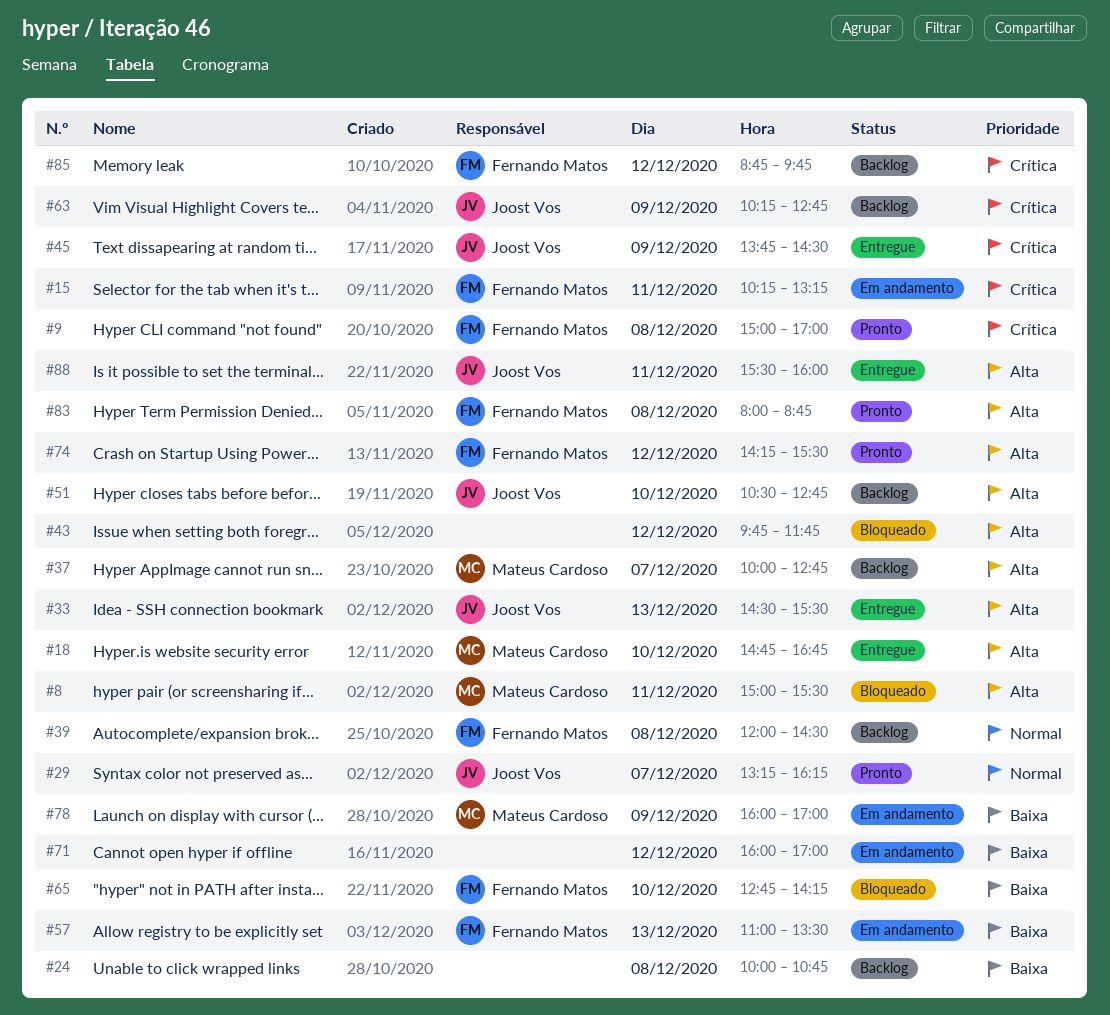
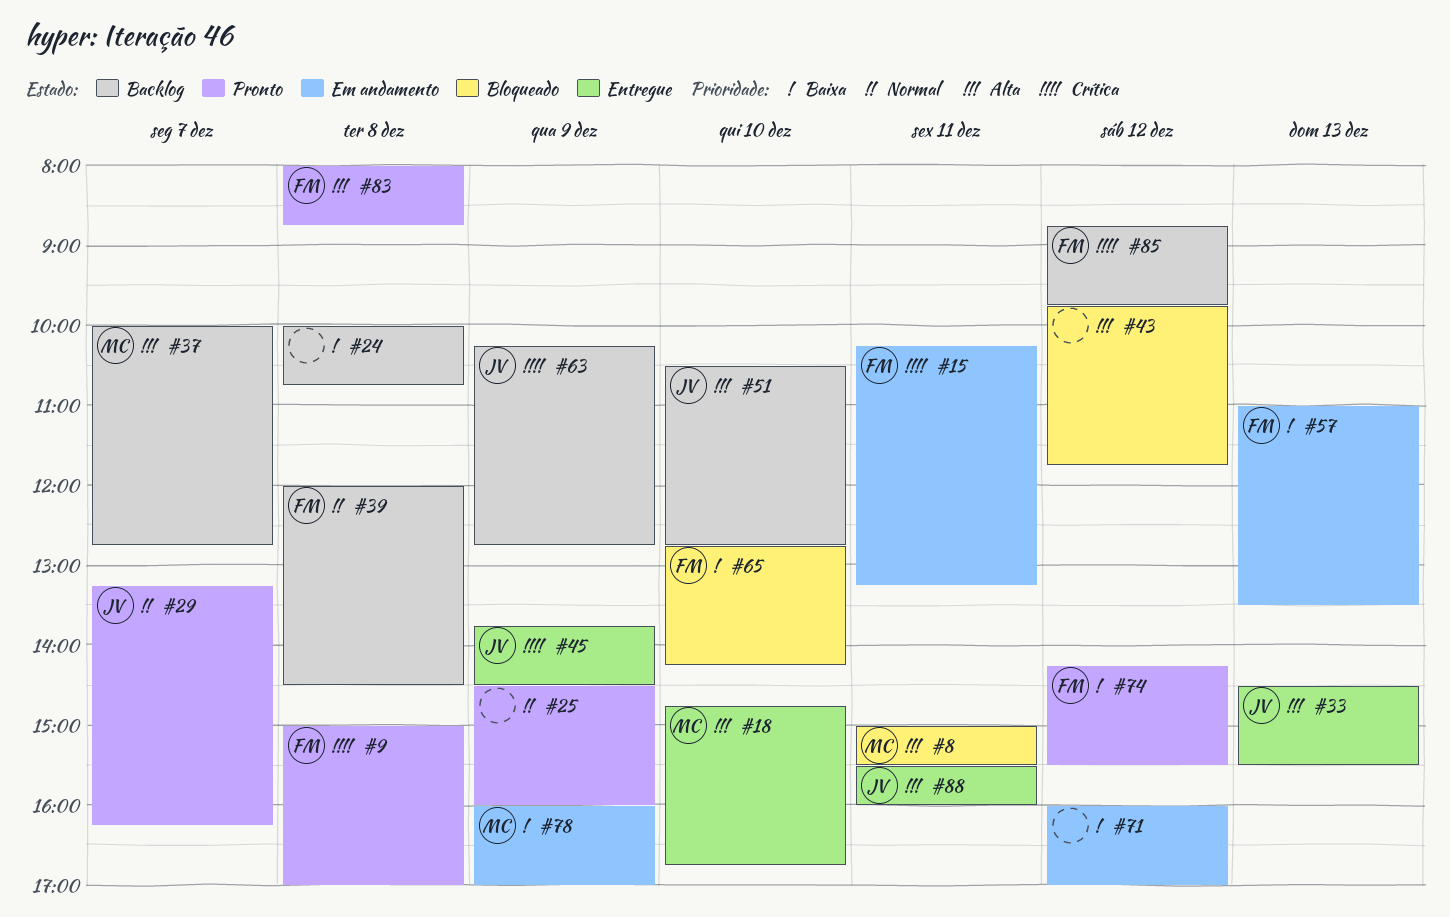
#25: none -> present
#74, priority: Alta -> Baixa

